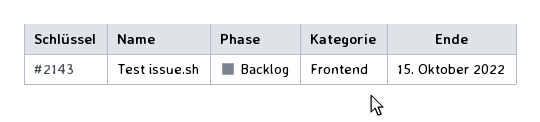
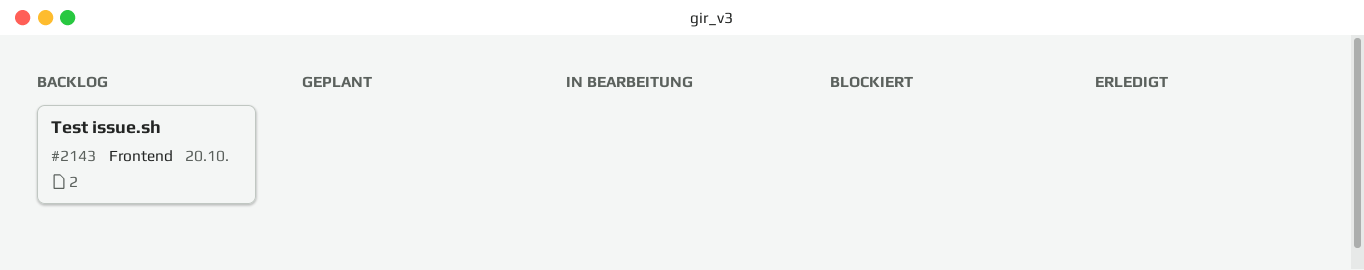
#2143, due: Oct 15 -> Oct 20

